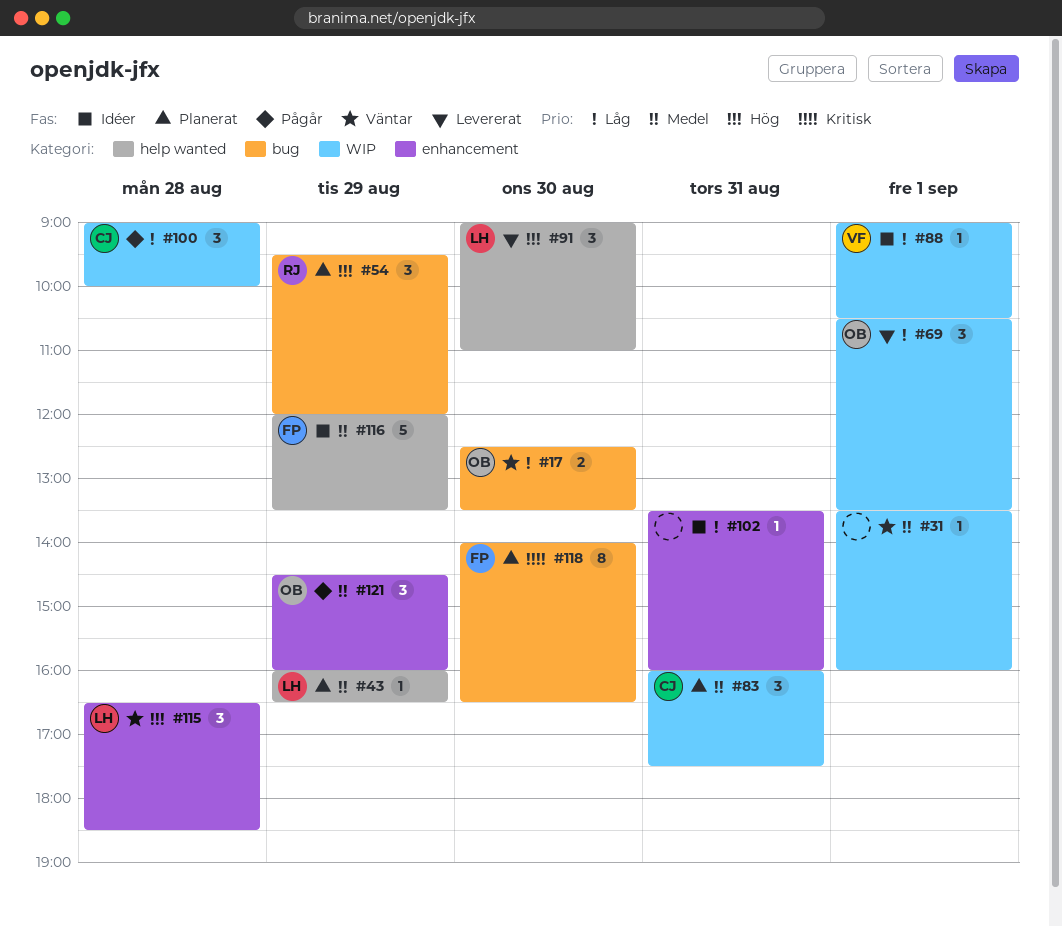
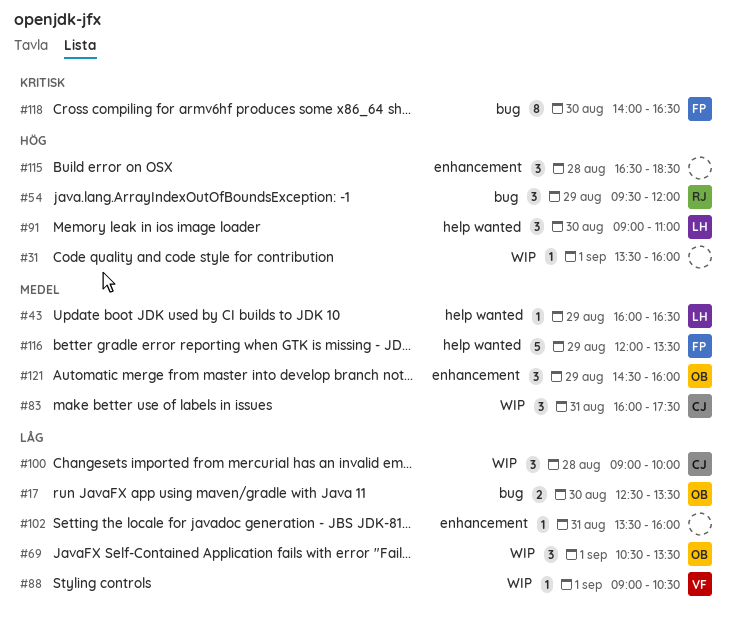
#31, priority: Medel -> Hög
#115, owner: LH -> none

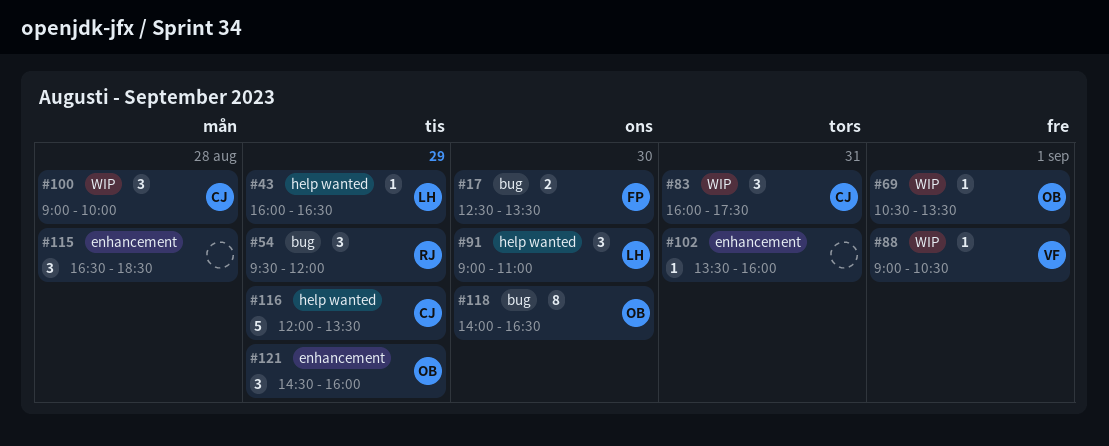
#17, owner: OB -> FP
#31: present -> none
#69, estimate: 3 -> 1
#116, owner: FP -> CJ
#118, owner: FP -> OB

